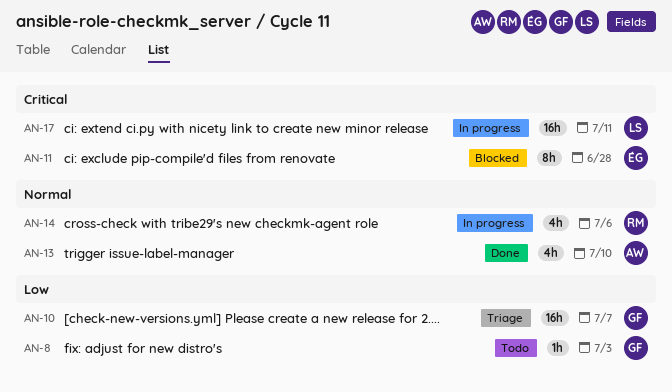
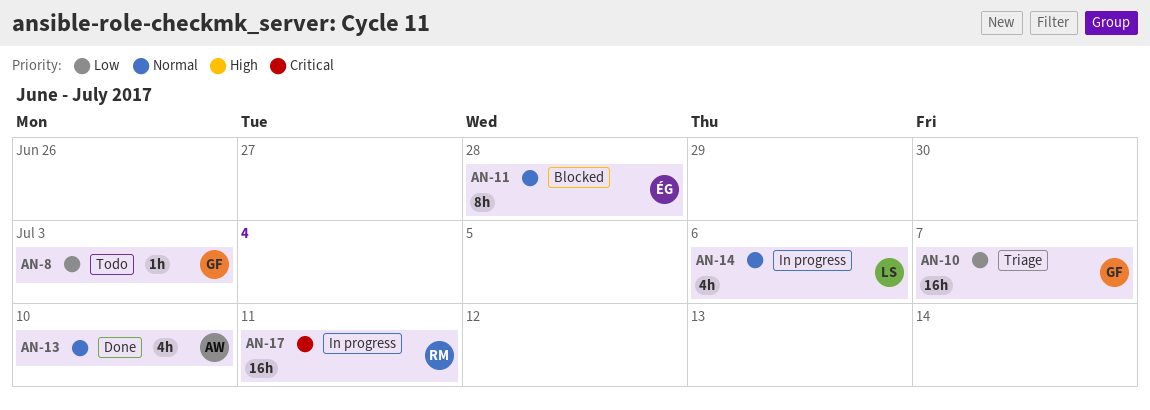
AN-11, priority: Critical -> Normal
AN-14, owner: RM -> LS
AN-17, owner: LS -> RM

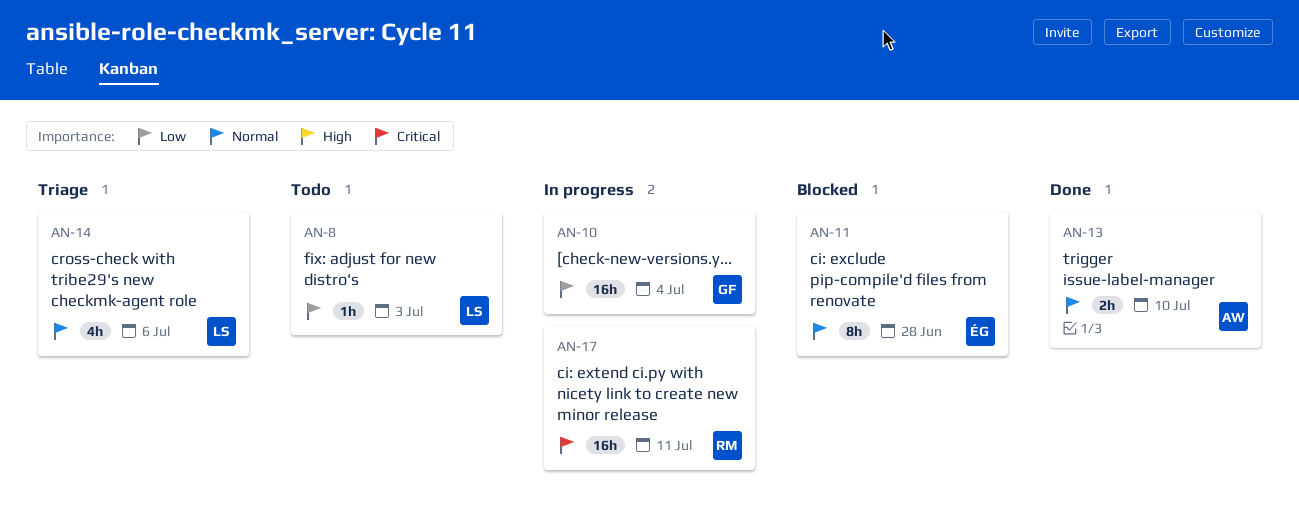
AN-8, owner: GF -> LS
AN-10, status: Triage -> In progress
AN-10, due: Jul 7 -> Jul 4
AN-13, estimate: 4h -> 2h
AN-14, status: In progress -> Triage

